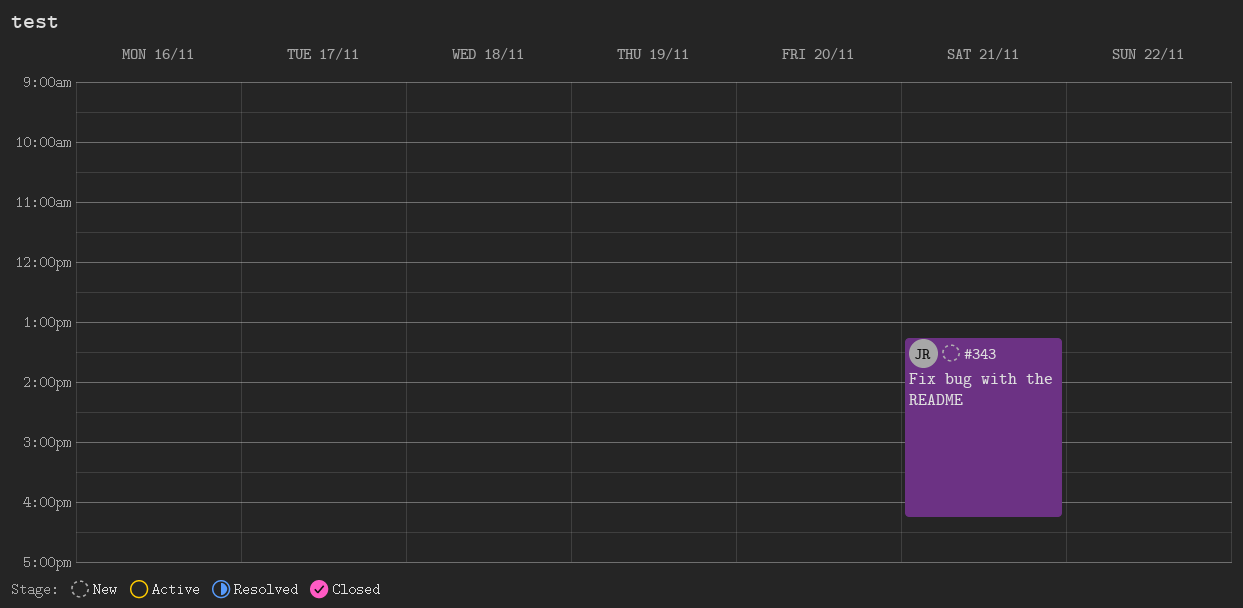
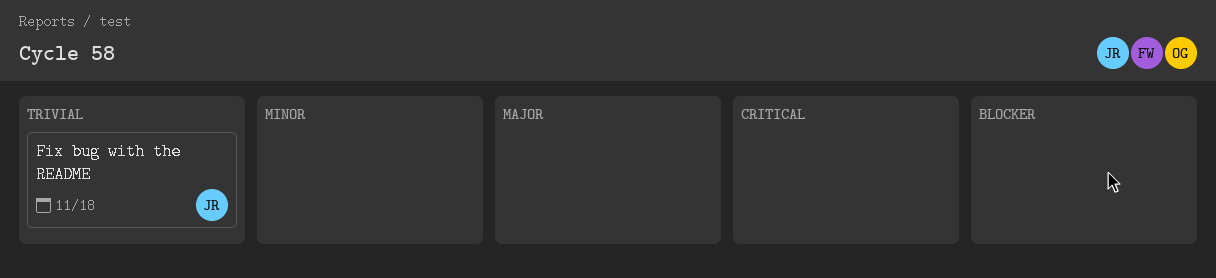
Fix bug with the README, day: Nov 21 -> Nov 18

